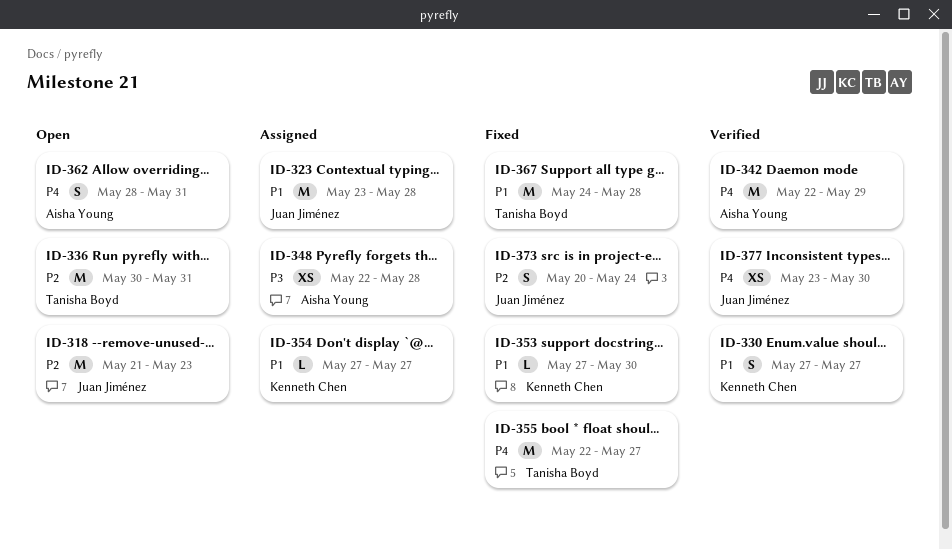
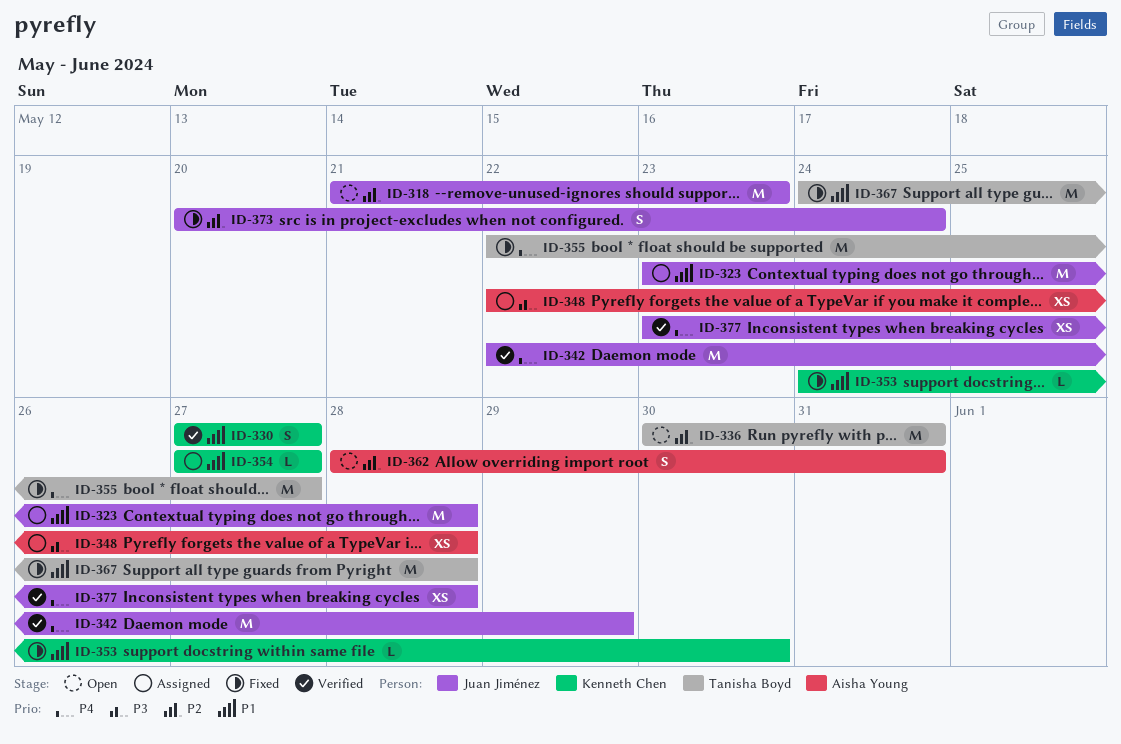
ID-342, owner: Aisha Young -> Juan Jiménez
ID-353, start: May 27 -> May 24
ID-362, priority: P4 -> P2
ID-377, due: May 30 -> May 28

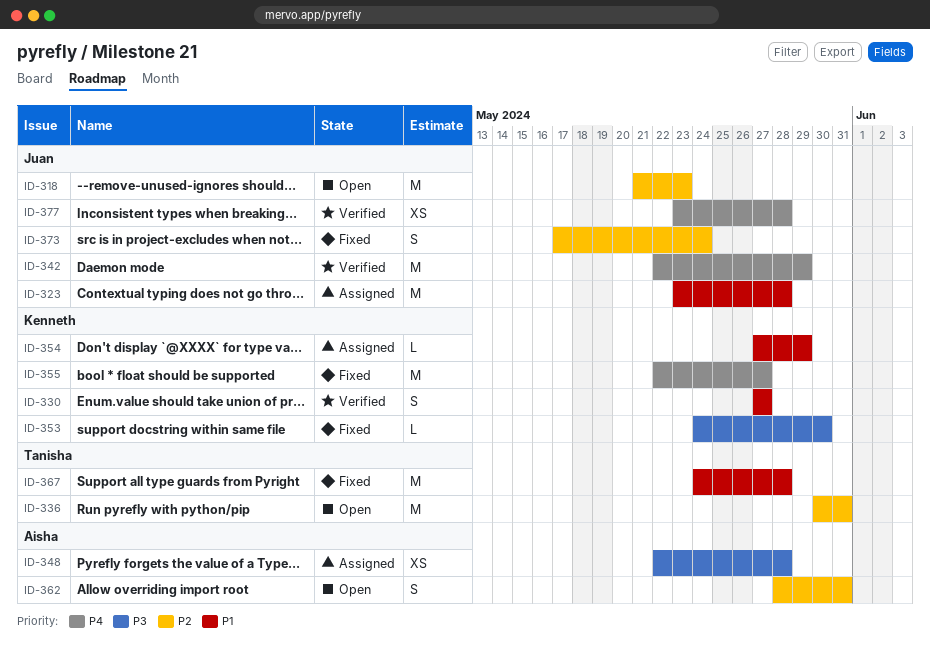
ID-353, priority: P1 -> P3
ID-354, due: May 27 -> May 29
ID-355, owner: Tanisha Boyd -> Kenneth Chen
ID-373, start: May 20 -> May 17

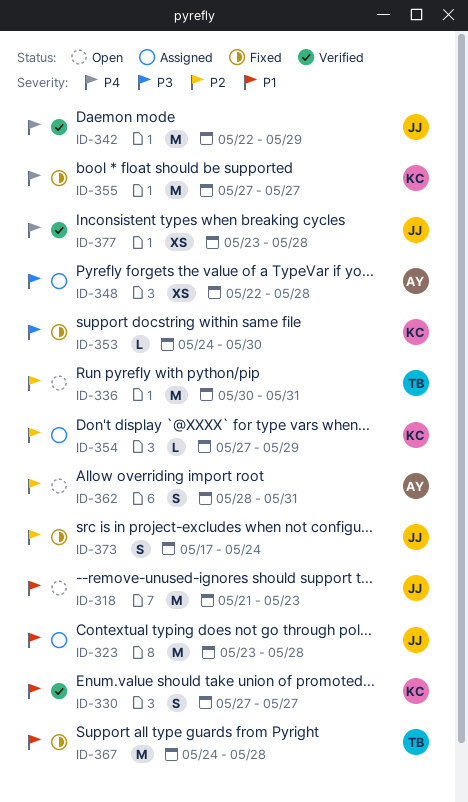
ID-318, priority: P2 -> P1
ID-354, priority: P1 -> P2
ID-355, start: May 22 -> May 27

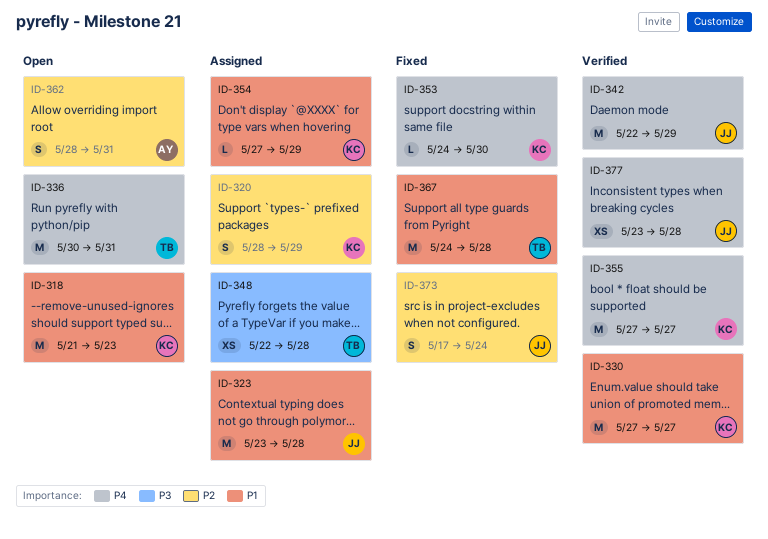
ID-318, owner: JJ -> KC
ID-320: none -> present
ID-330, estimate: S -> M
ID-336, priority: P2 -> P4
ID-348, owner: AY -> TB
ID-353, priority: P3 -> P4
ID-354, priority: P2 -> P1
ID-355, status: Fixed -> Verified

